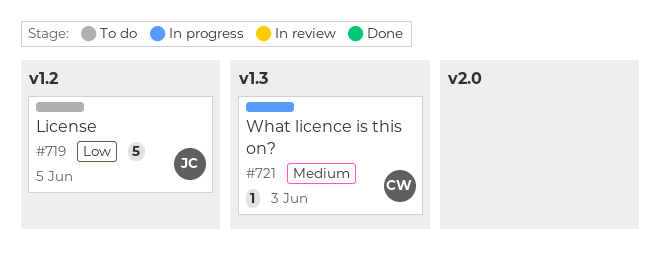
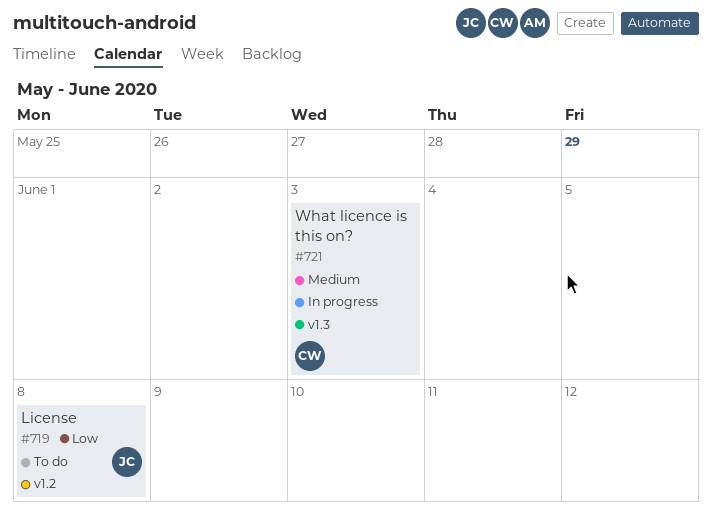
#719, due: Jun 5 -> Jun 8

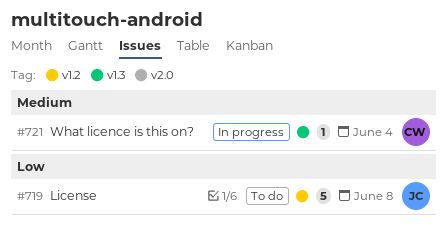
#721, due: Jun 3 -> Jun 4

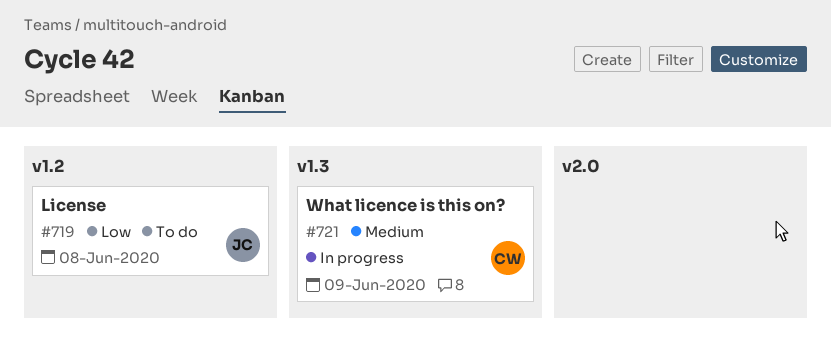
#721, due: Jun 4 -> Jun 9

